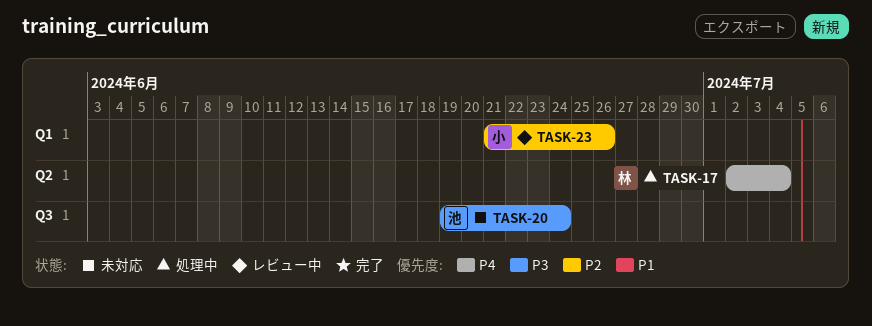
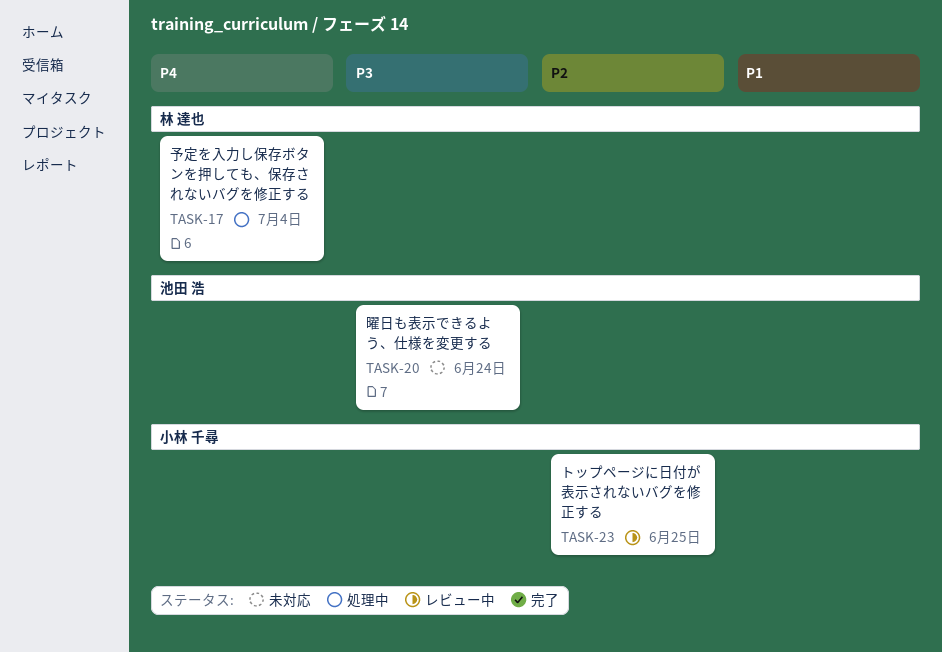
TASK-23, due: Jun 26 -> Jun 25

